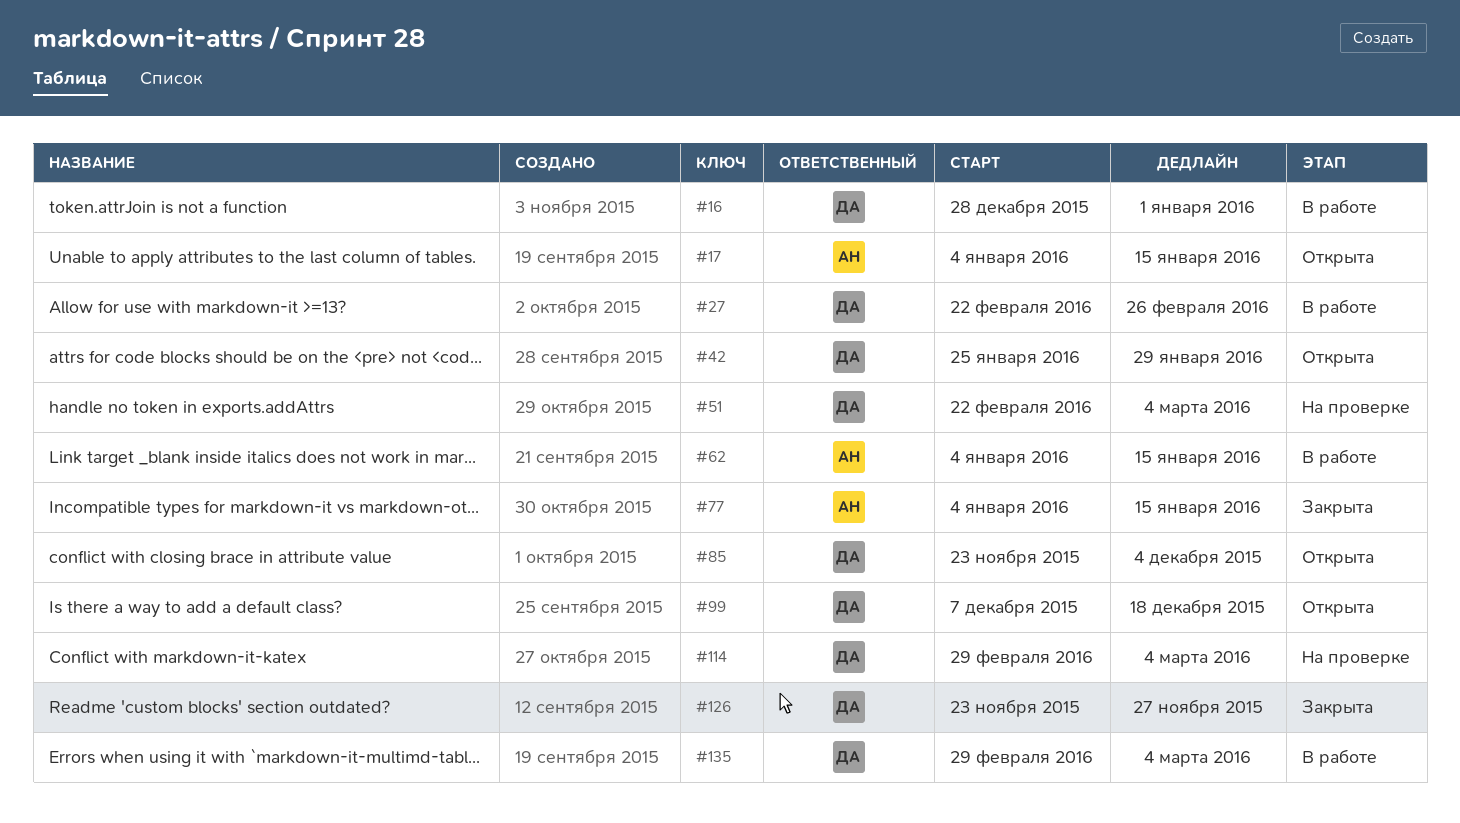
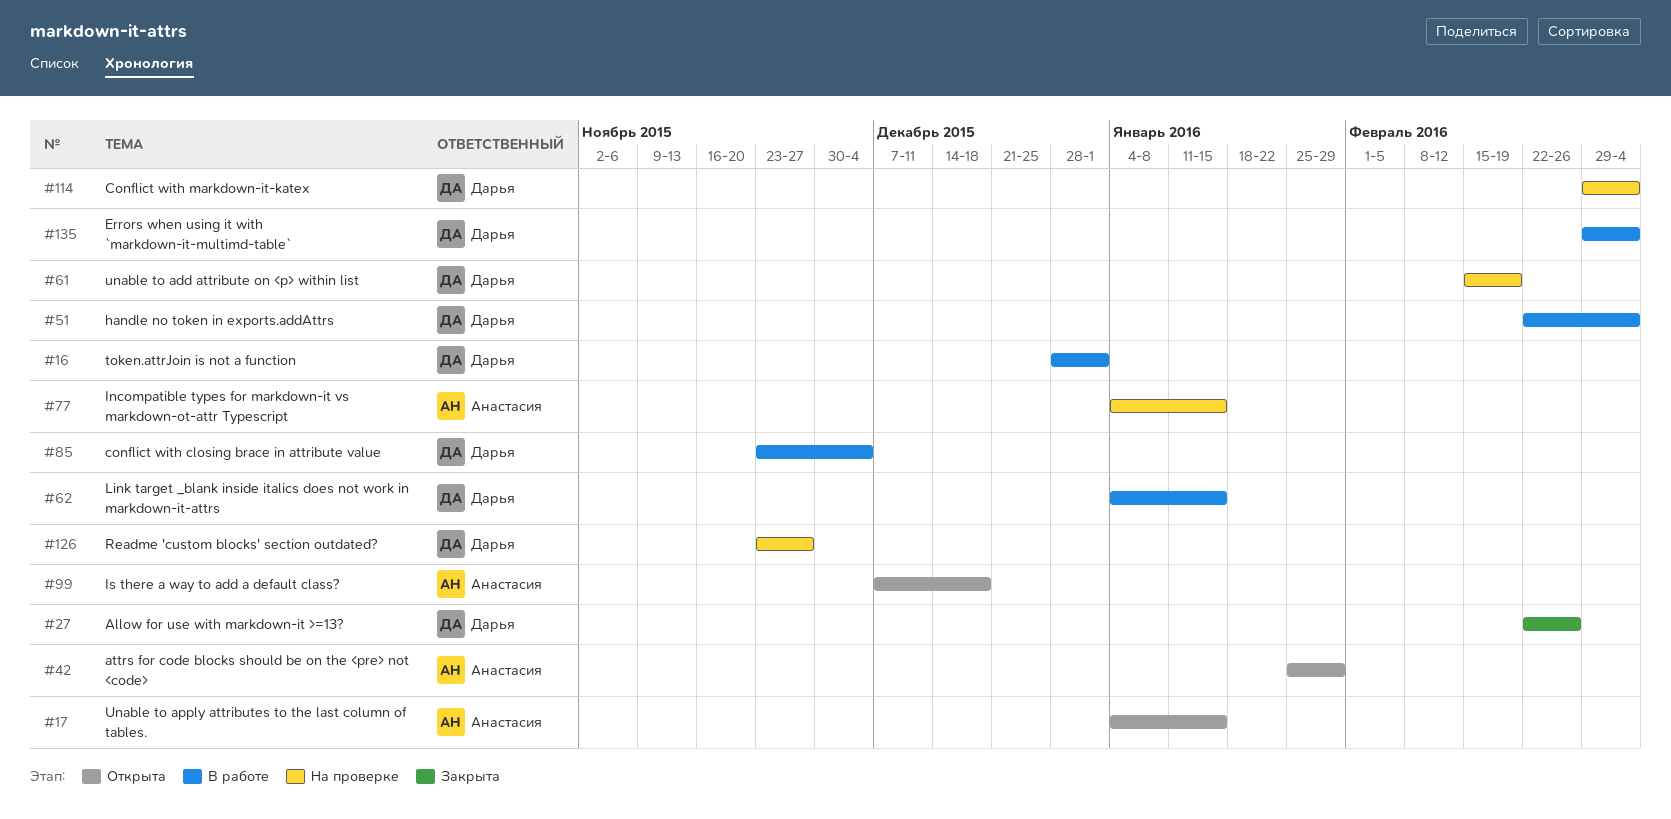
#27, status: В работе -> Закрыта
#42, owner: Дарья -> Анастасия
#51, status: На проверке -> В работе
#61: none -> present
#62, owner: Анастасия -> Дарья
#77, status: Закрыта -> На проверке
#85, status: Открыта -> В работе
#99, owner: Дарья -> Анастасия
#126, status: Закрыта -> На проверке

